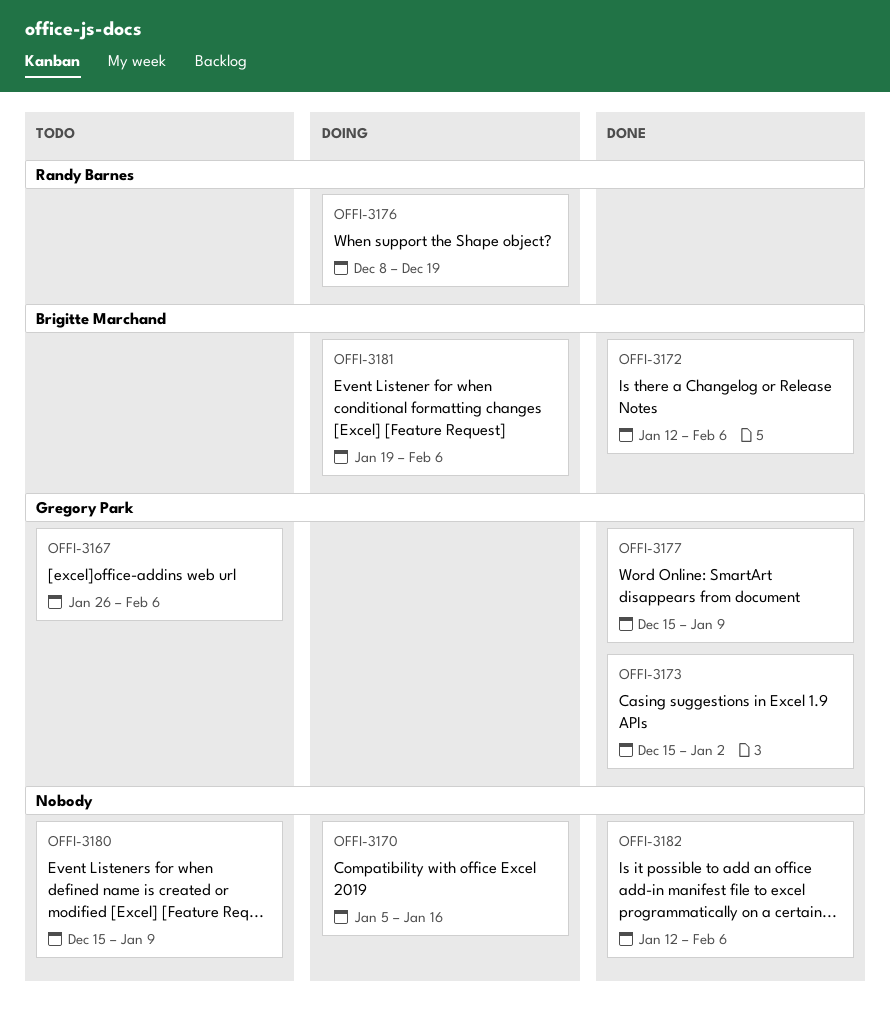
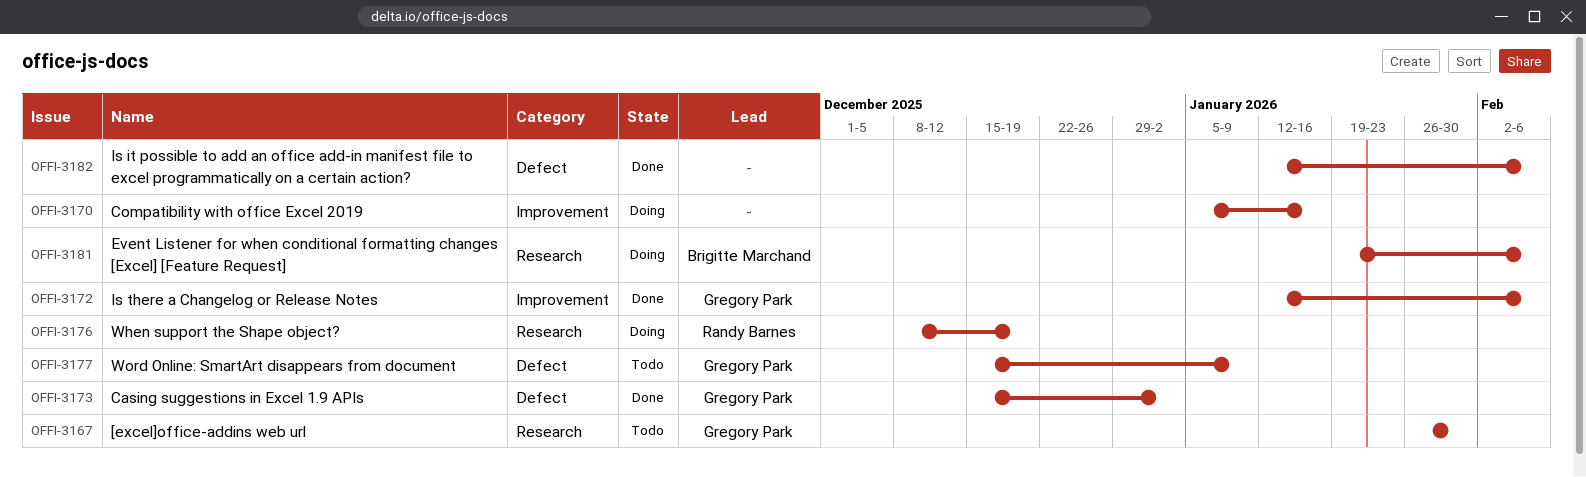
OFFI-3167, due: Feb 6 -> Jan 30
OFFI-3172, owner: Brigitte Marchand -> Gregory Park
OFFI-3177, status: Done -> Todo
OFFI-3180: present -> none

